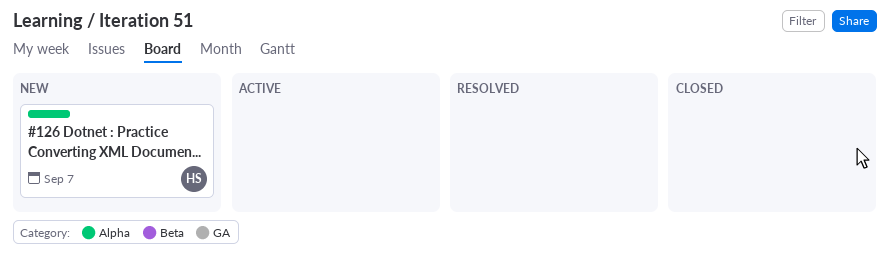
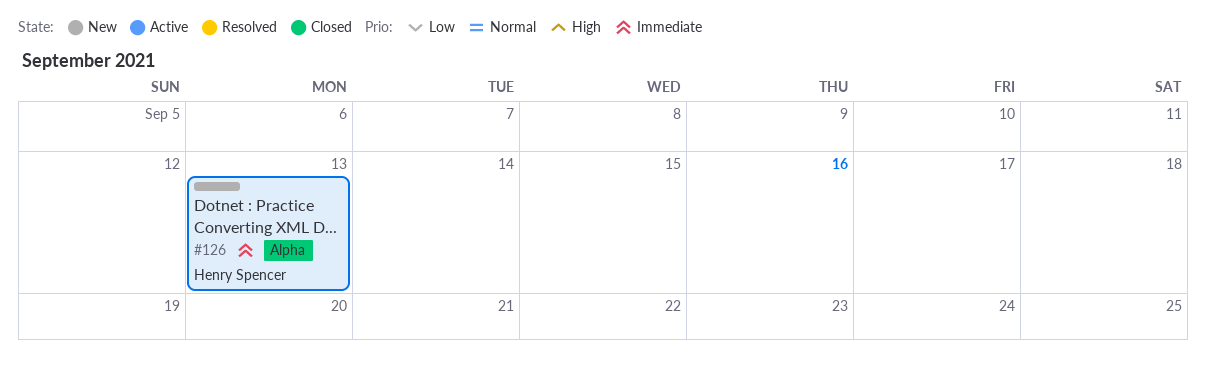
#126, due: Sep 7 -> Sep 13

